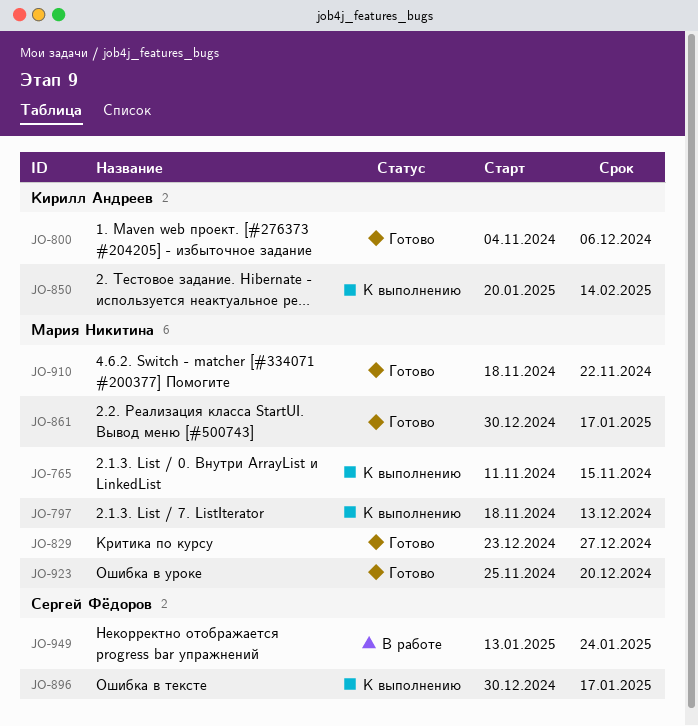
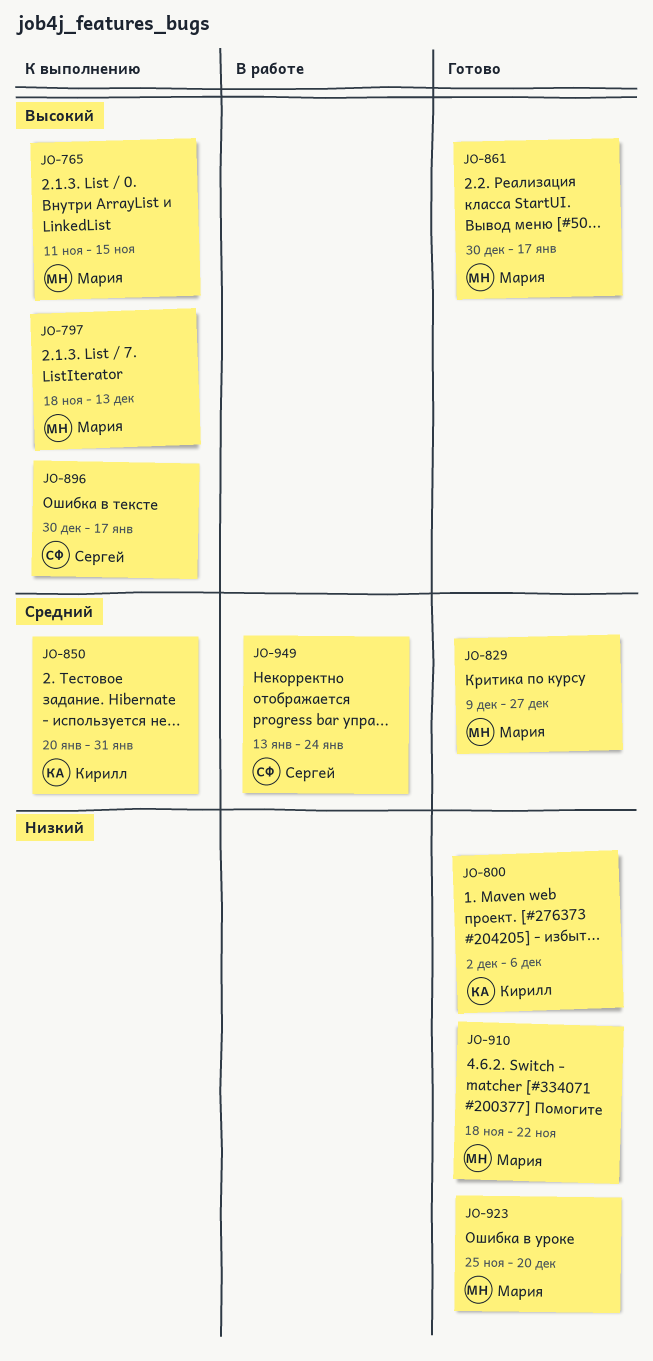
JO-800, start: Nov 4 -> Dec 2
JO-829, start: Dec 23 -> Dec 9
JO-850, due: Feb 14 -> Jan 31

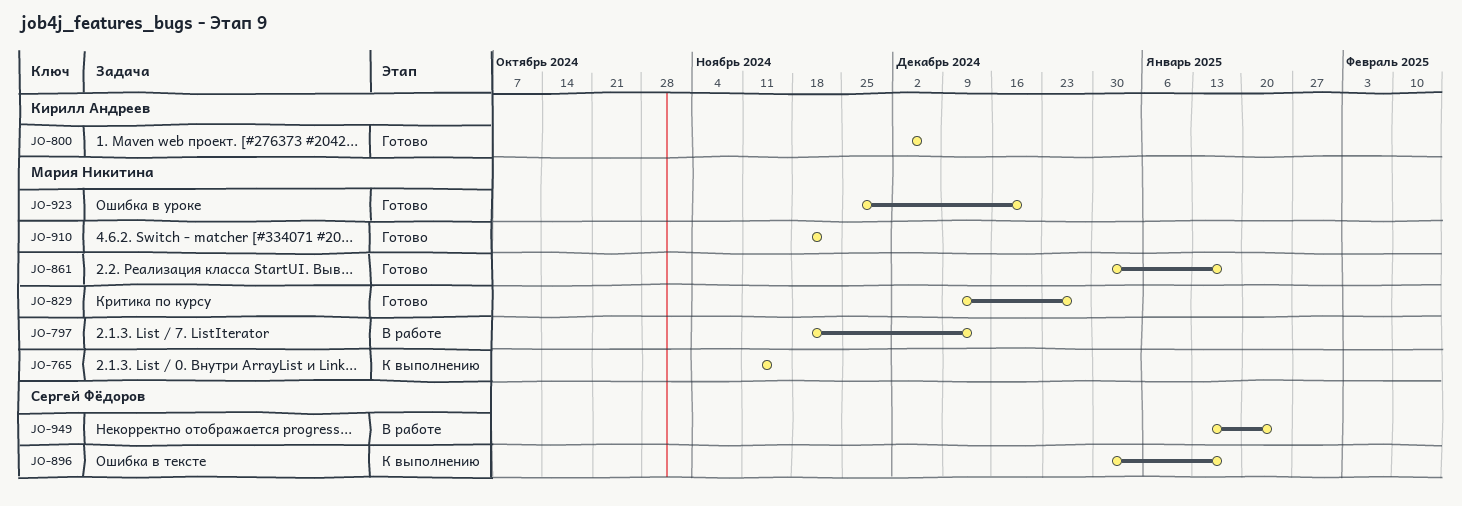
JO-797, status: К выполнению -> В работе
JO-850: present -> none

